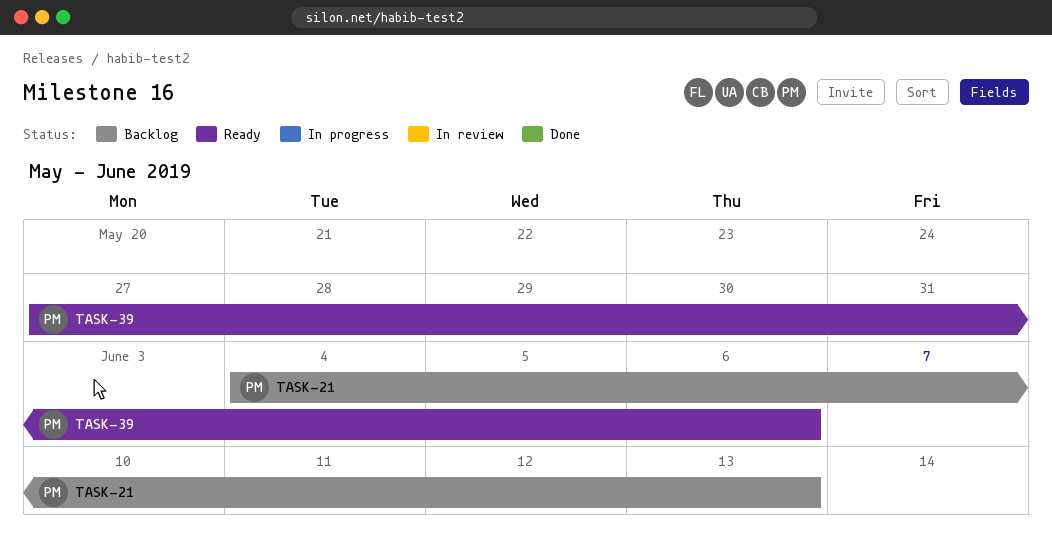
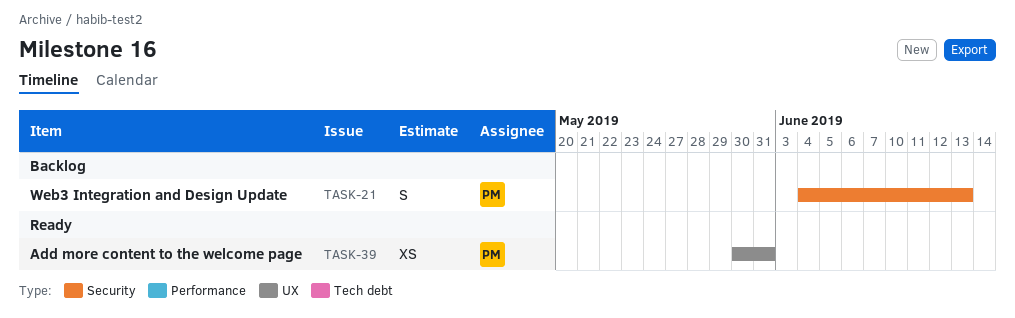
TASK-39, start: May 27 -> May 30
TASK-39, due: Jun 6 -> May 31

